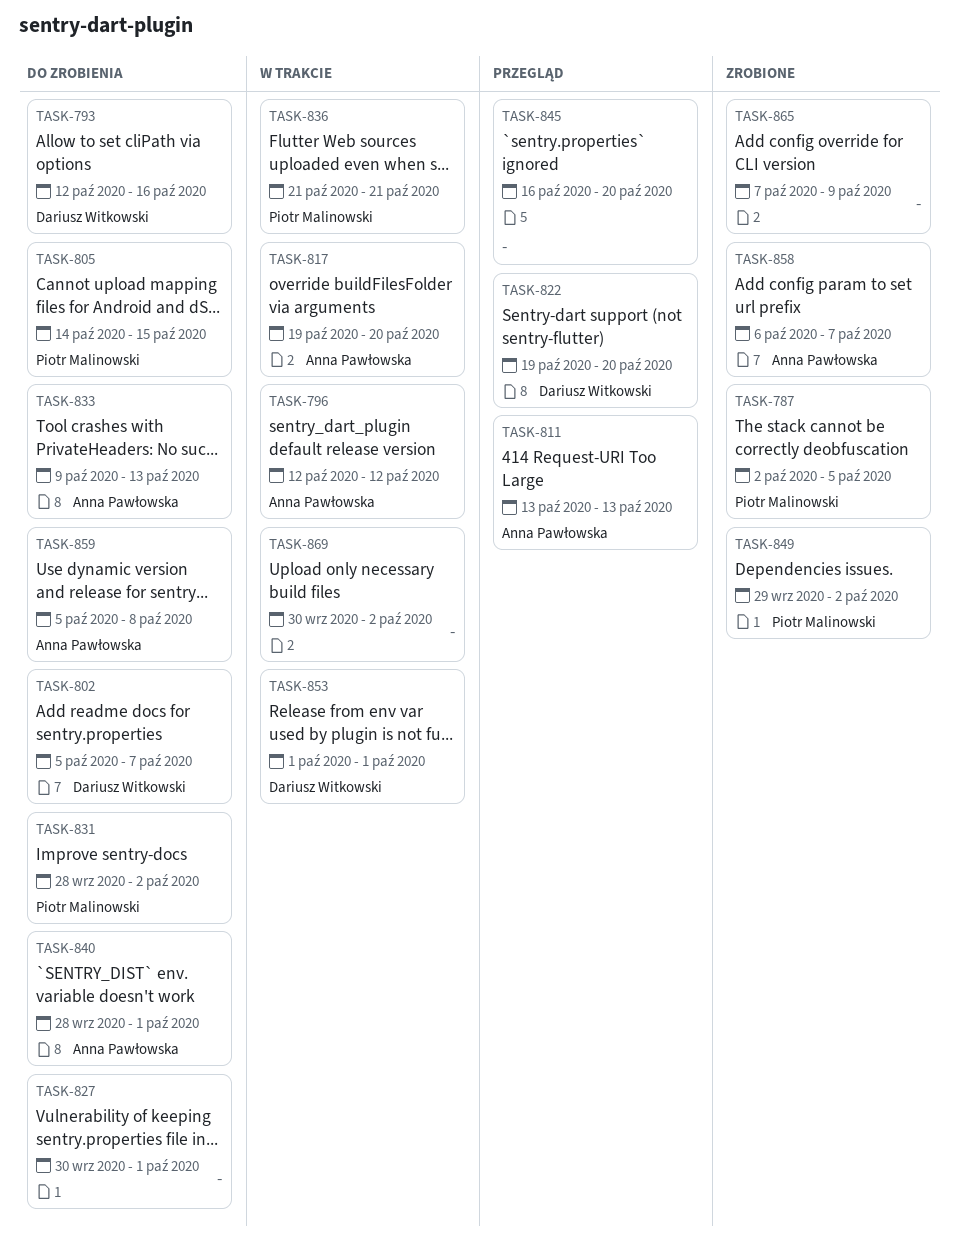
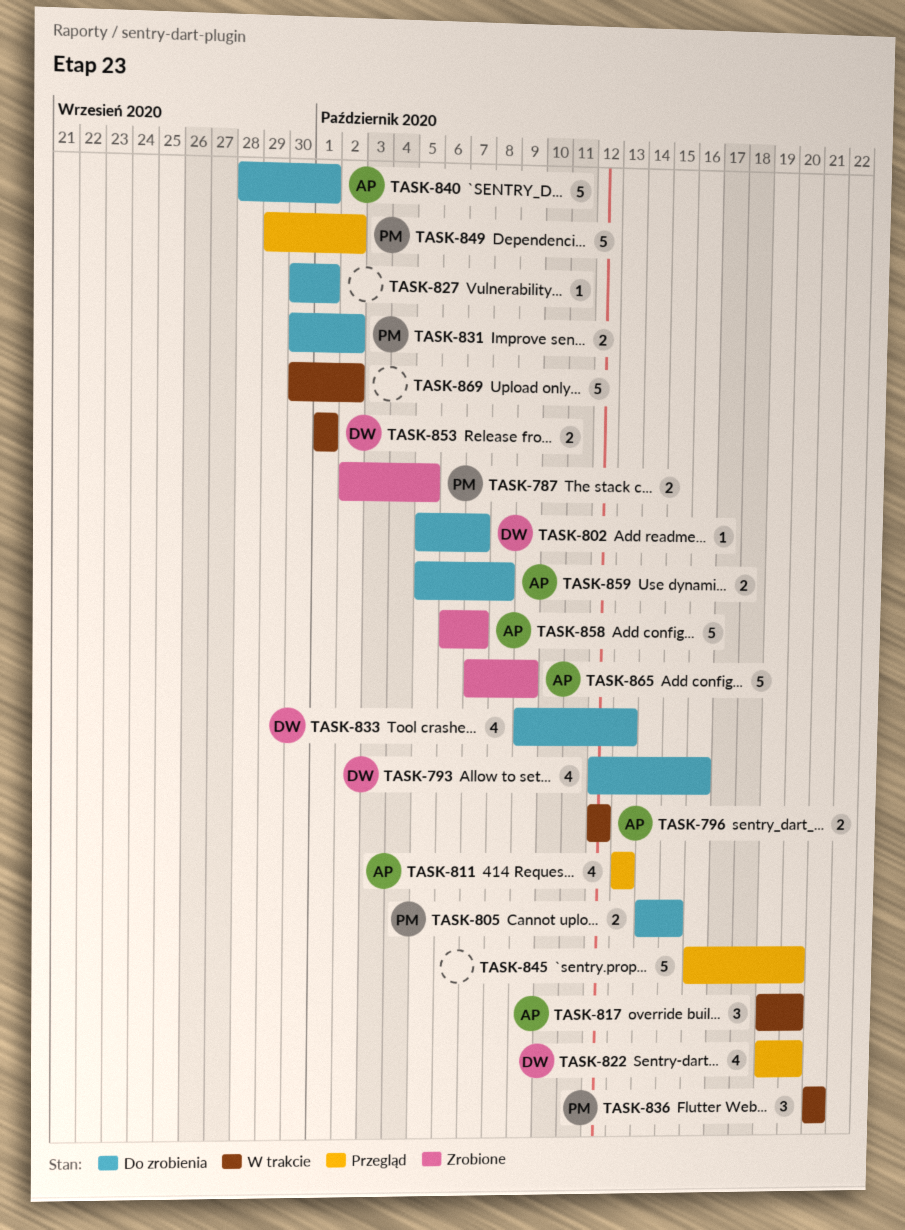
TASK-831, start: Sep 28 -> Sep 30
TASK-833, owner: Anna Pawłowska -> Dariusz Witkowski
TASK-849, status: Zrobione -> Przegląd
TASK-865, owner: none -> Anna Pawłowska

